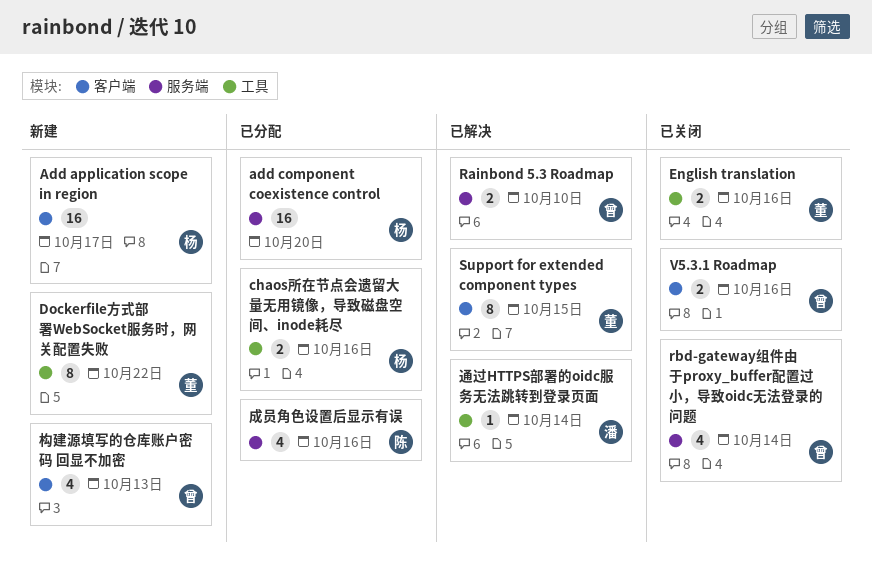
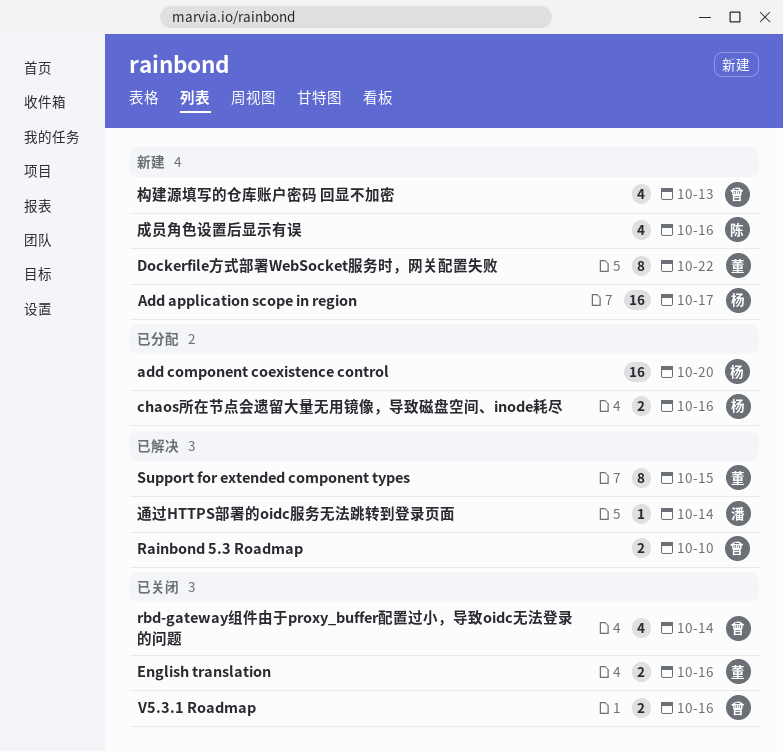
成员角色设置后显示有误, status: 已分配 -> 新建

